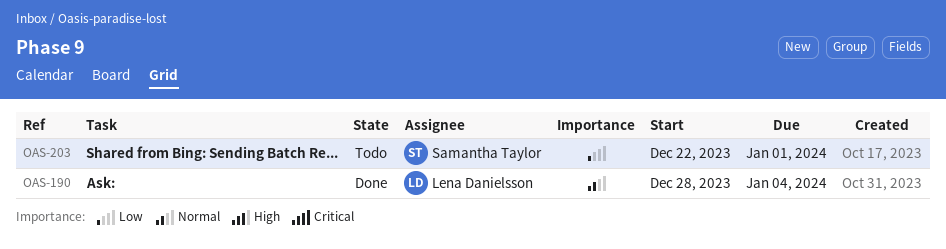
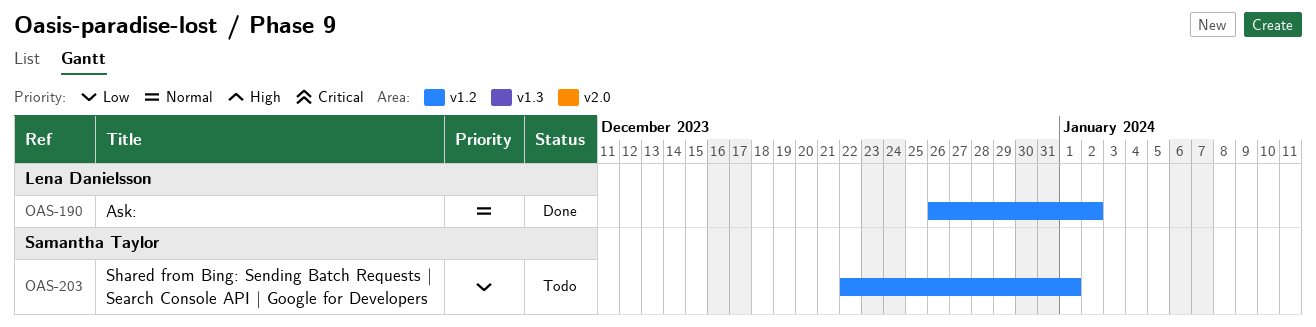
OAS-190, start: Dec 28 -> Dec 26
OAS-190, due: Jan 4 -> Jan 2

